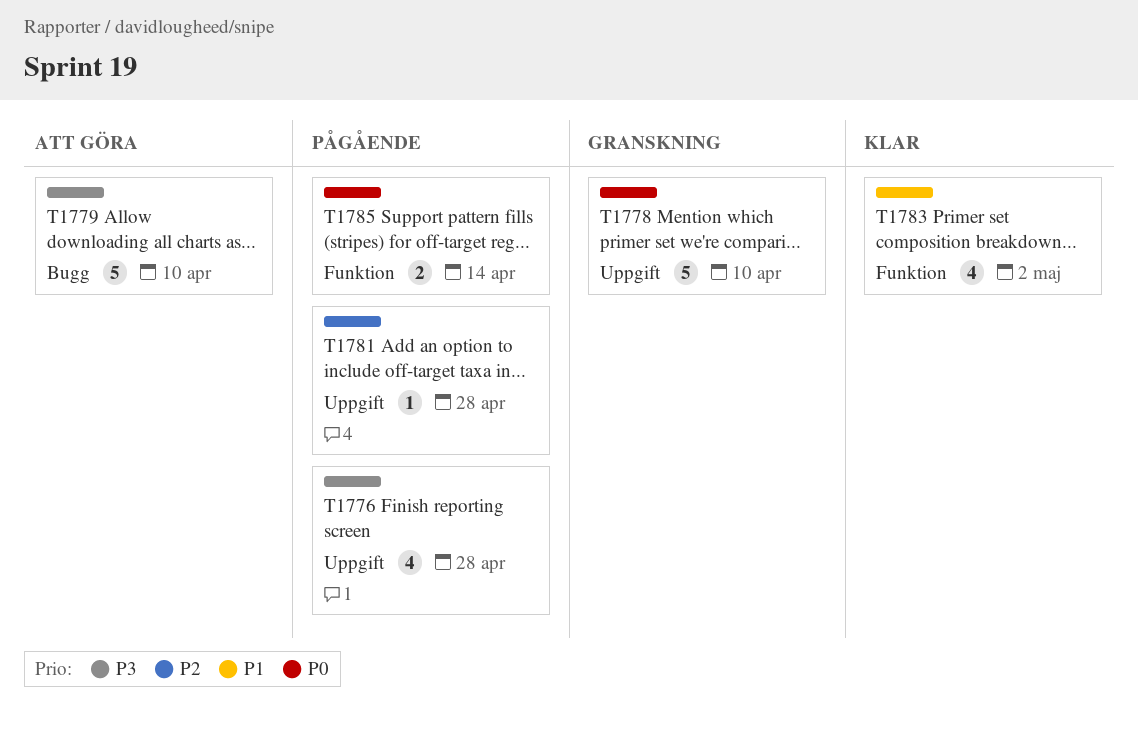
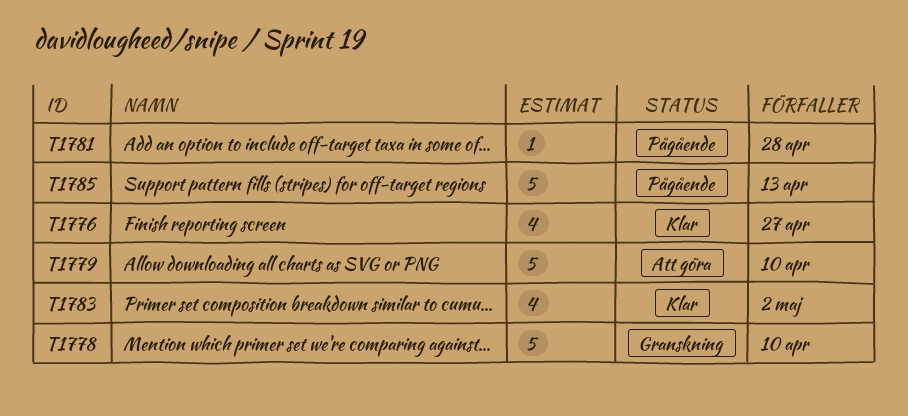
T1776, status: Pågående -> Klar
T1776, due: Apr 28 -> Apr 27
T1785, estimate: 2 -> 5
T1785, due: Apr 14 -> Apr 13

